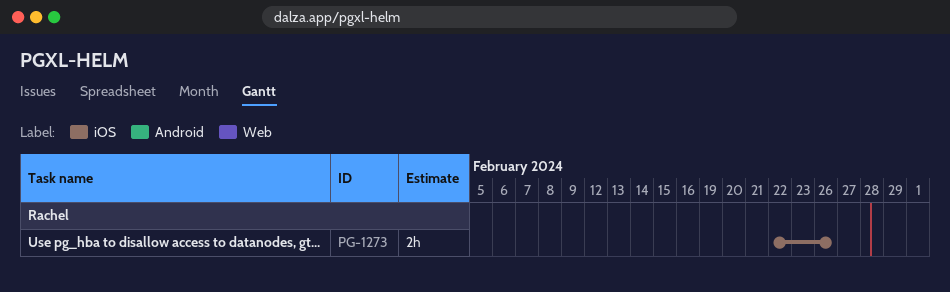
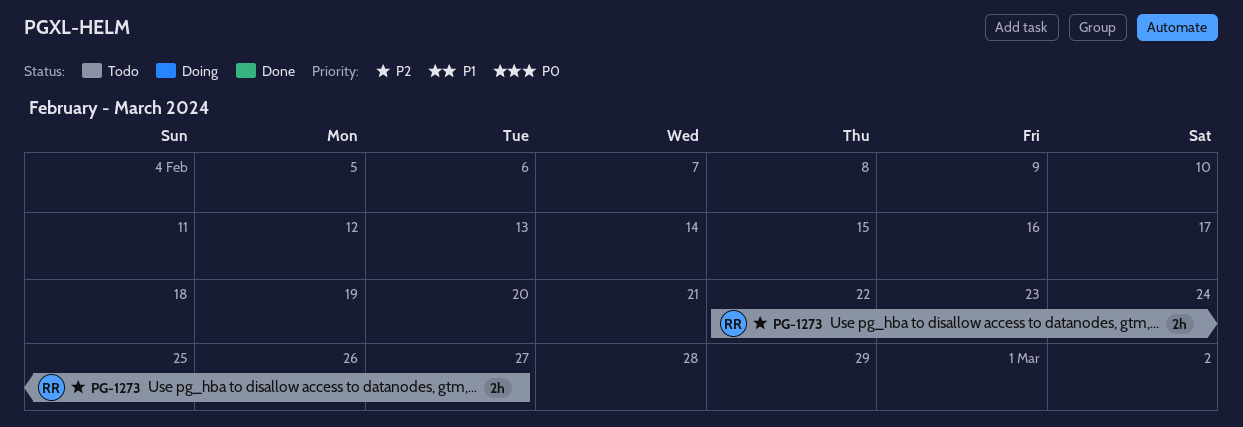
PG-1273, due: Feb 26 -> Feb 27

